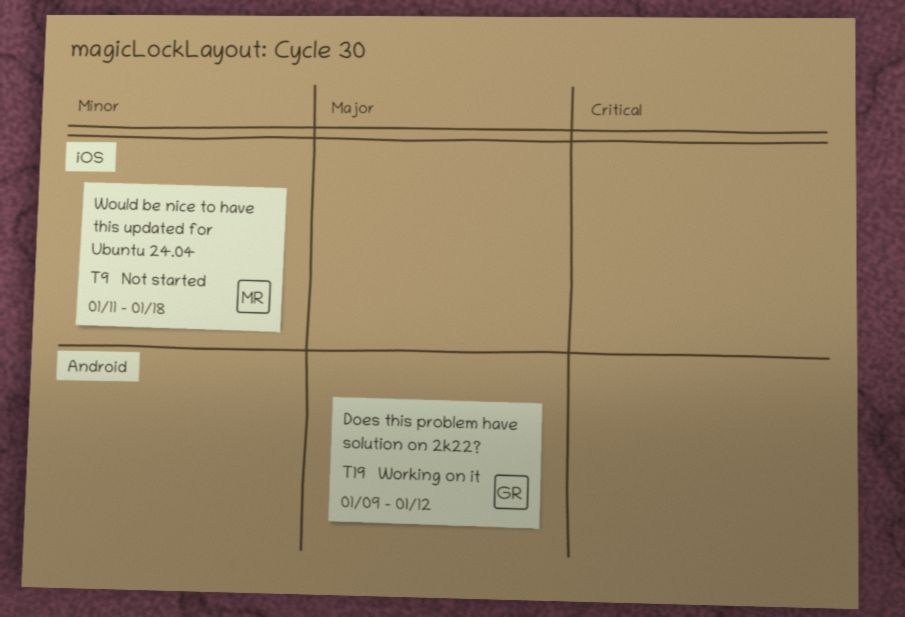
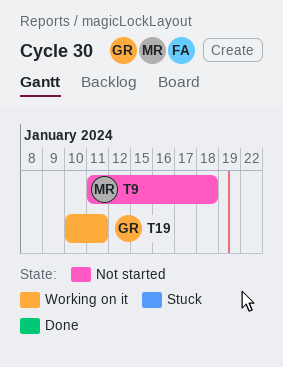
T19, start: Jan 9 -> Jan 10
T19, due: Jan 12 -> Jan 11

